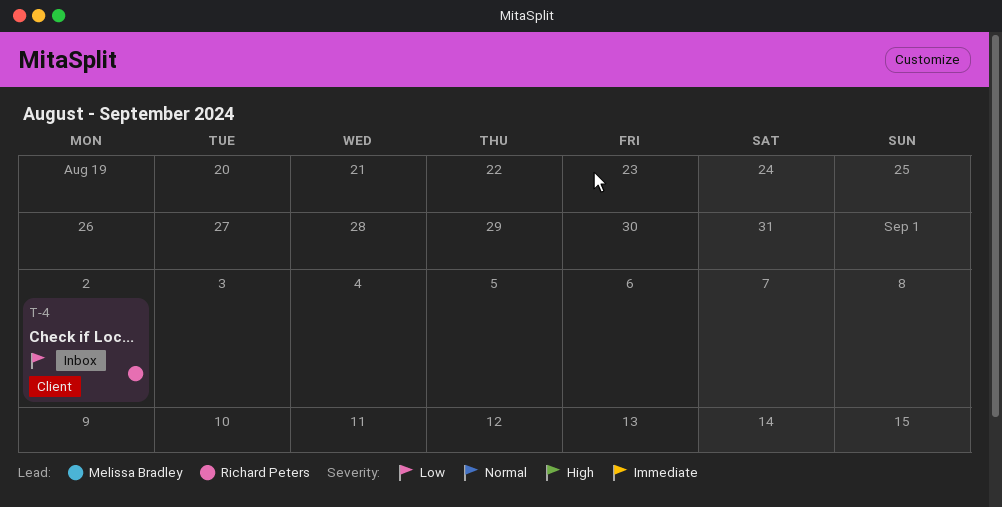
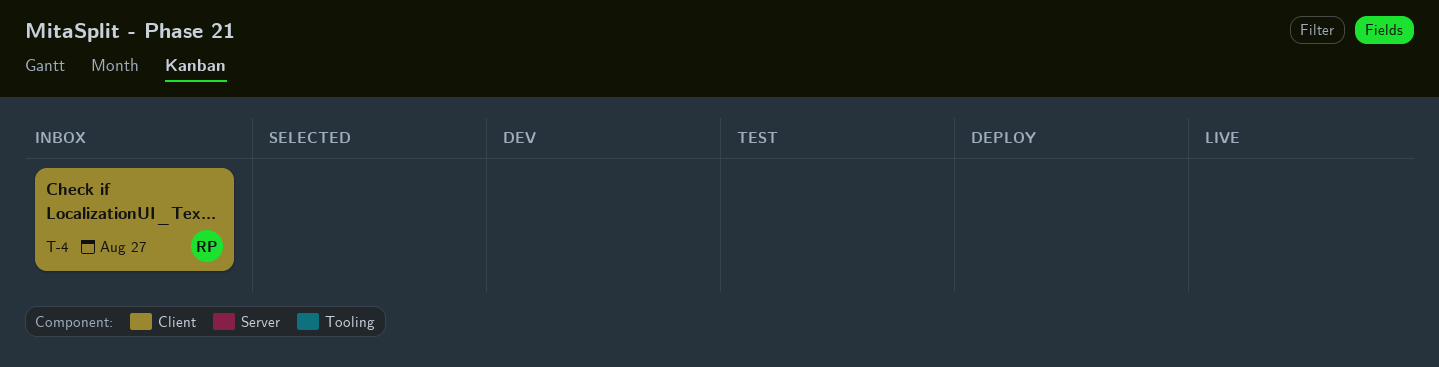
T-4, due: Sep 2 -> Aug 27

